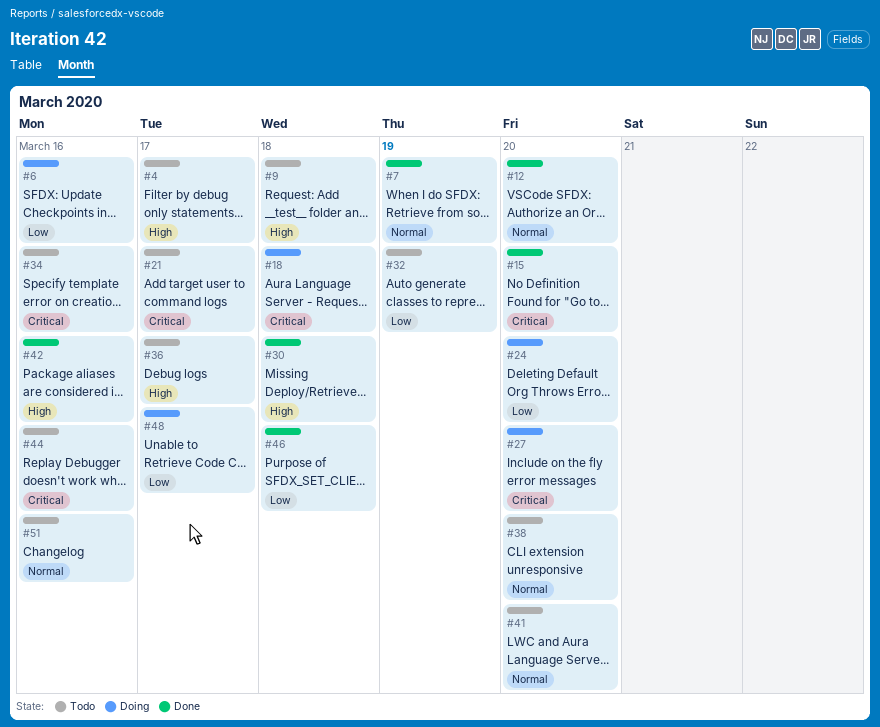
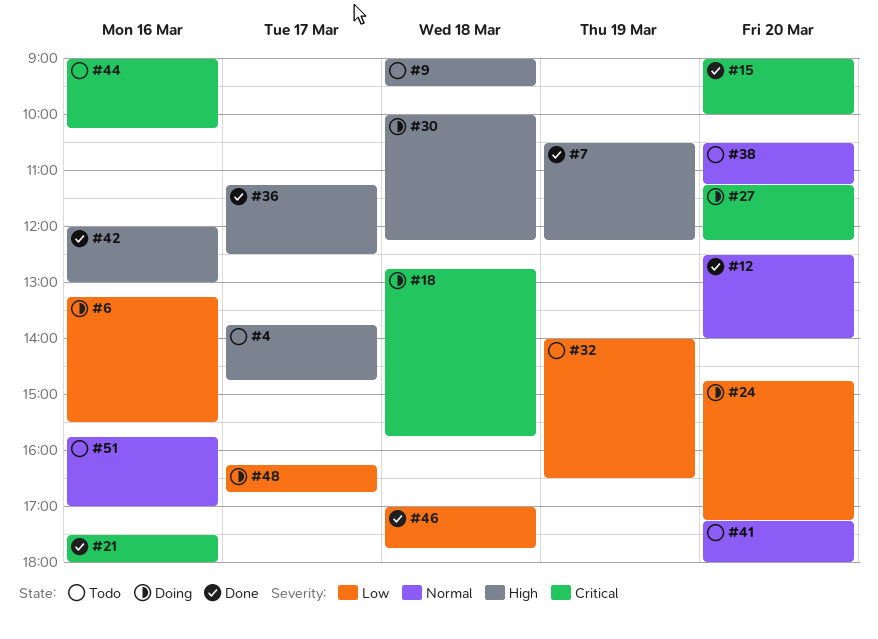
#7, priority: Normal -> High
#21, status: Todo -> Done
#21, day: Mar 17 -> Mar 16
#30, status: Done -> Doing
#34: present -> none
#36, status: Todo -> Done

